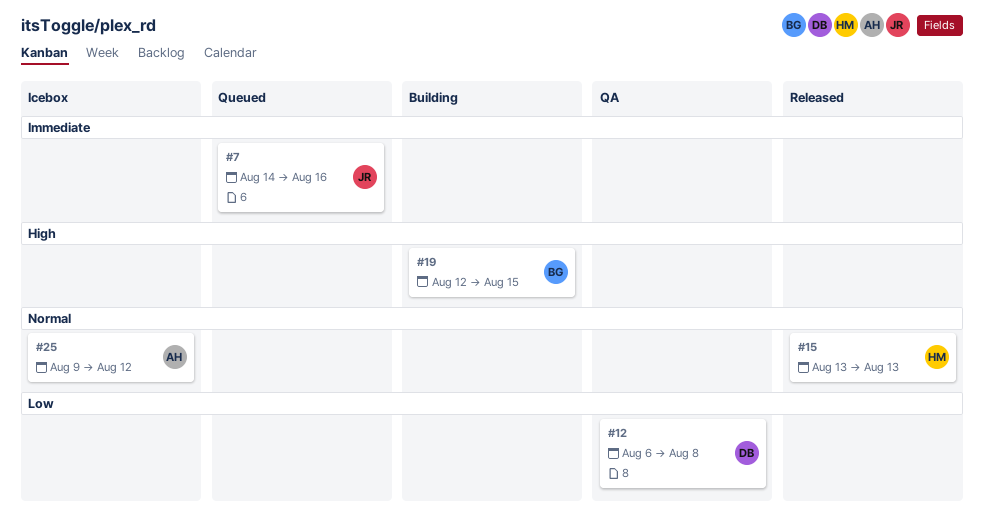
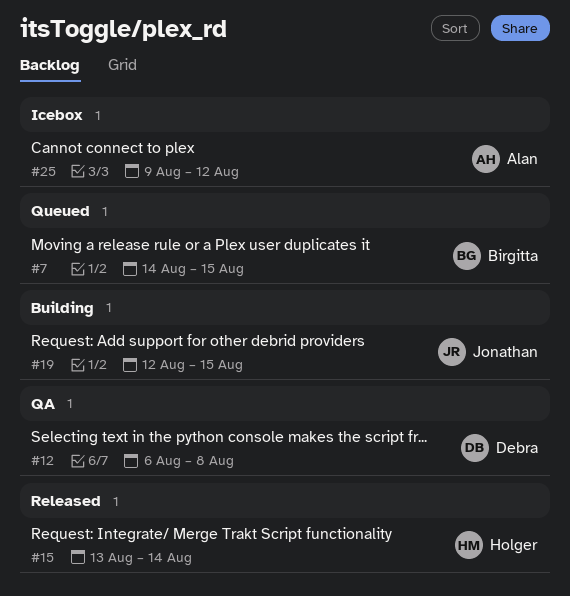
#7, owner: Jonathan -> Birgitta
#7, due: Aug 16 -> Aug 15
#15, due: Aug 13 -> Aug 14
#19, owner: Birgitta -> Jonathan

